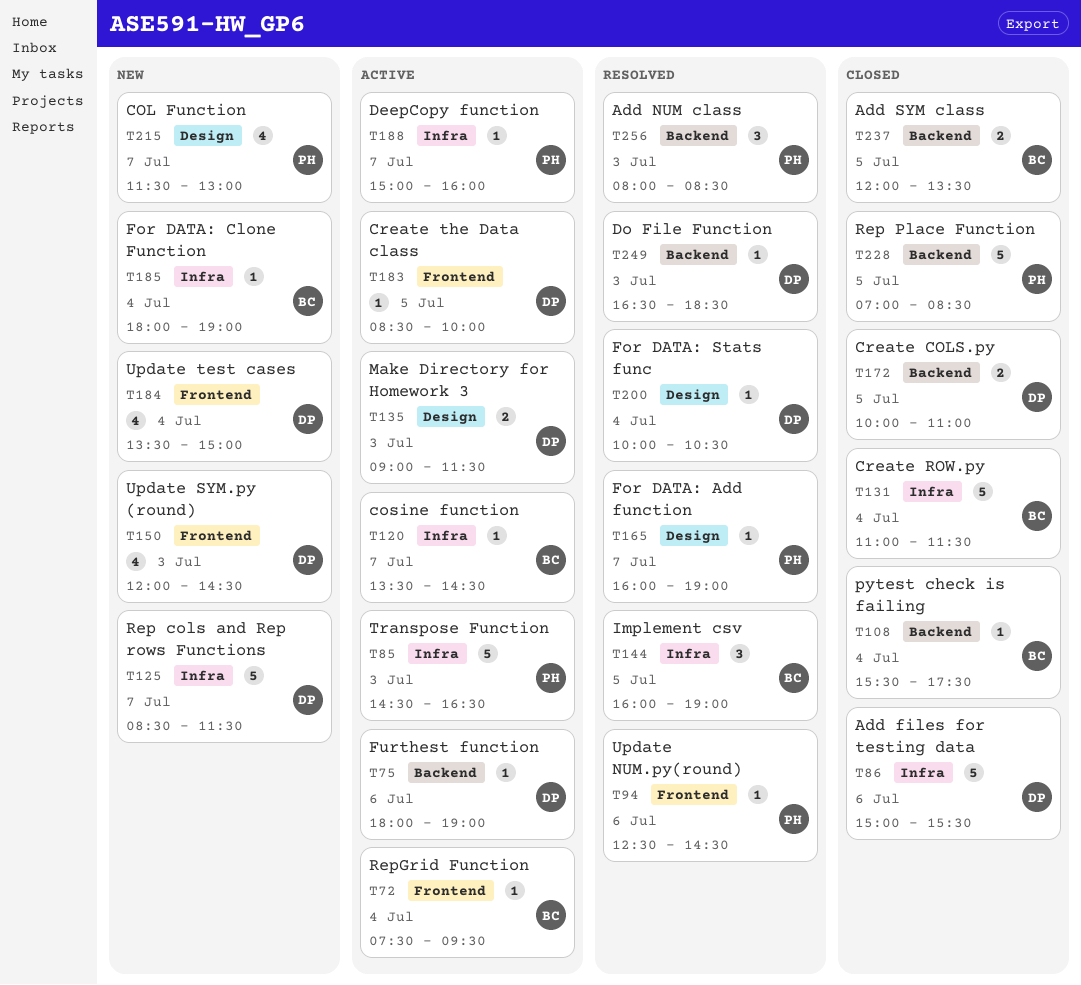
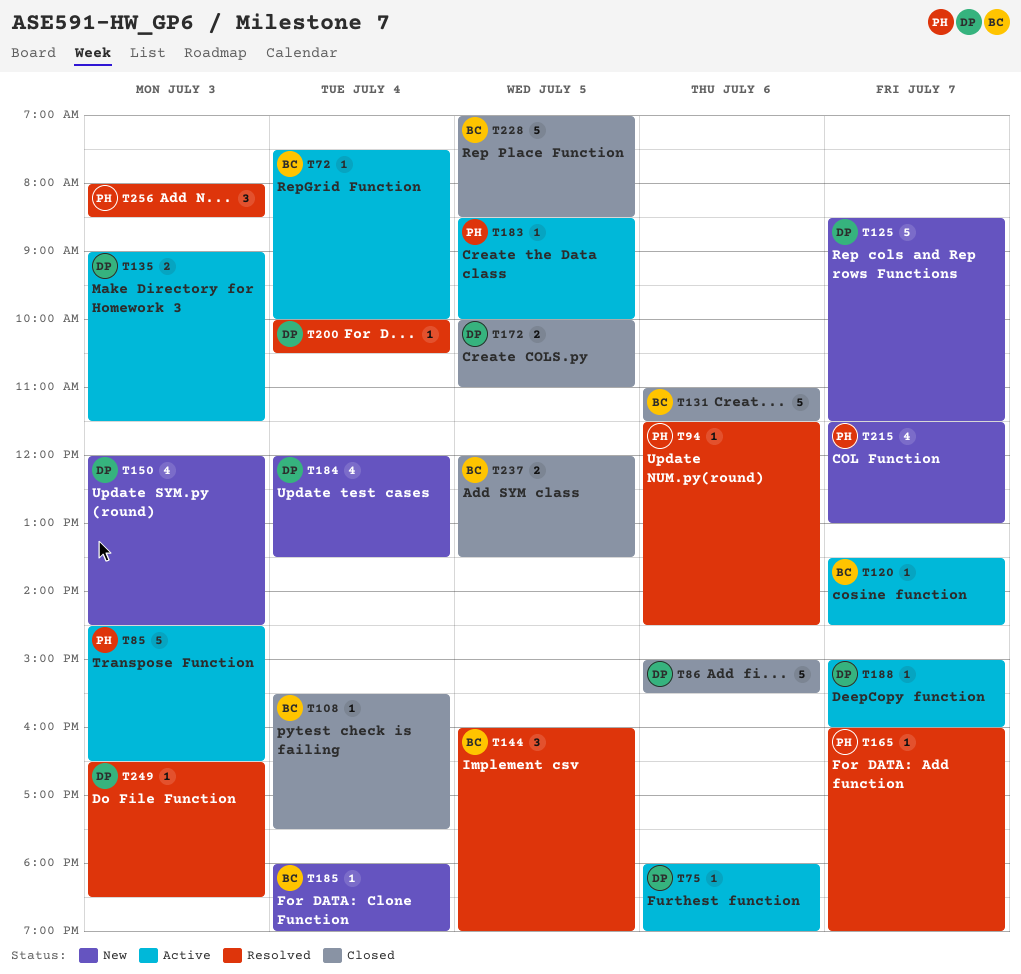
T72, ends: 09:30 -> 10:00
T94, begins: 12:30 -> 11:30
T131, day: Jul 4 -> Jul 6
T183, owner: DP -> PH
T184, begins: 13:30 -> 12:00
T184, ends: 15:00 -> 13:30
T188, owner: PH -> DP
T228, owner: PH -> BC

